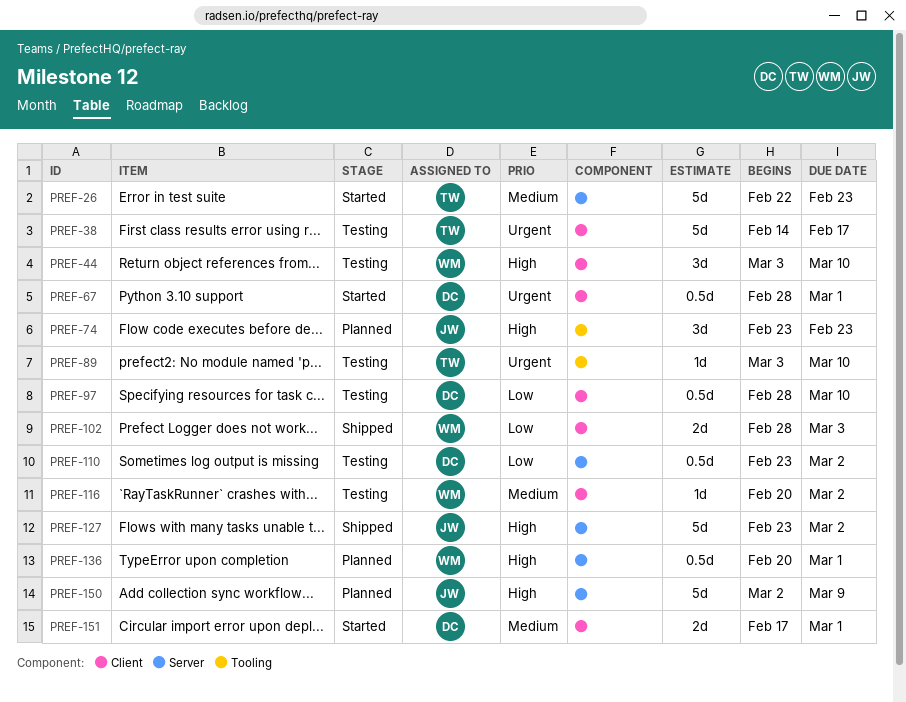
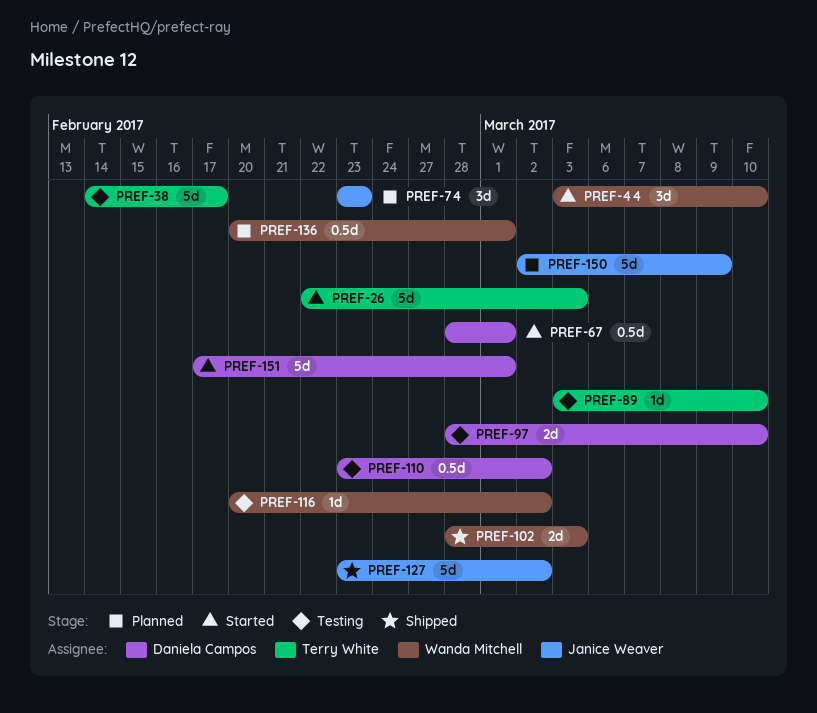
PREF-26, due: Feb 23 -> Mar 3
PREF-44, status: Testing -> Started
PREF-97, estimate: 0.5d -> 2d
PREF-151, estimate: 2d -> 5d

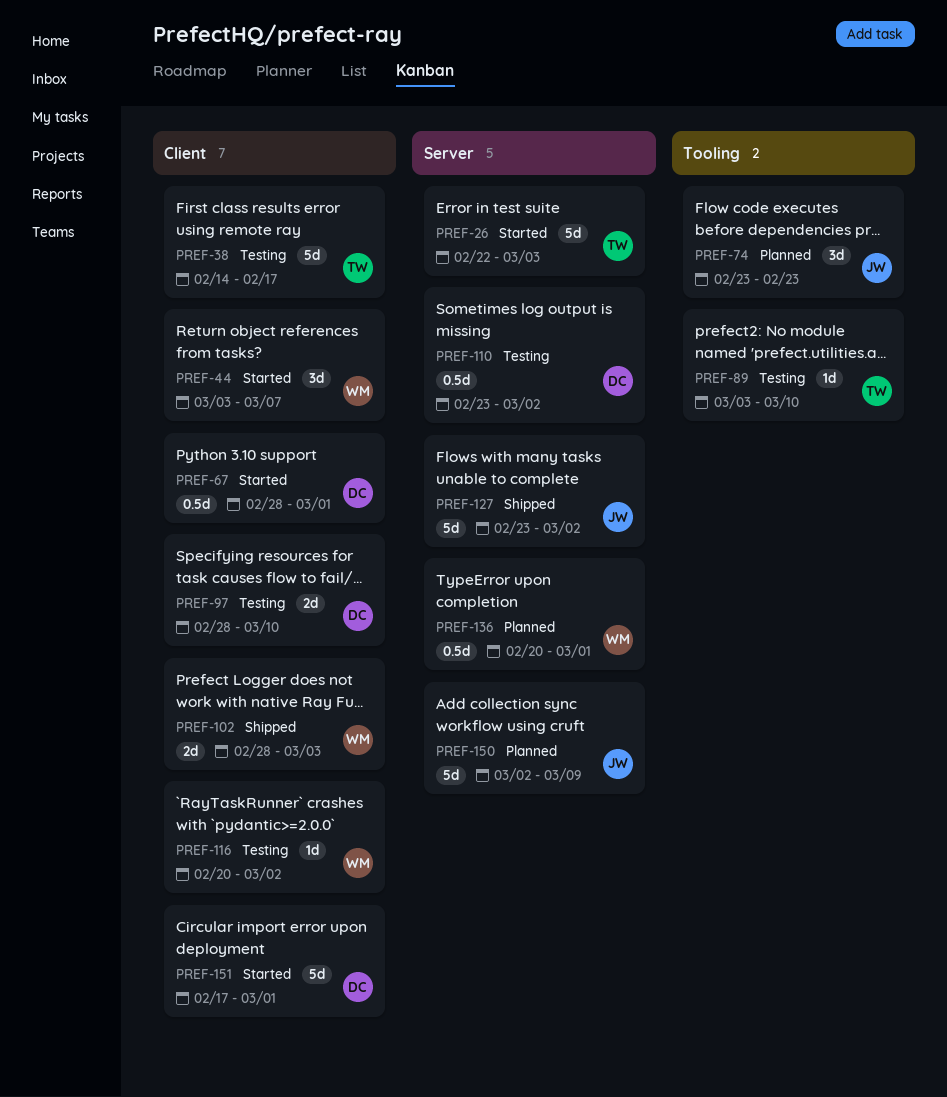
PREF-44, due: Mar 10 -> Mar 7

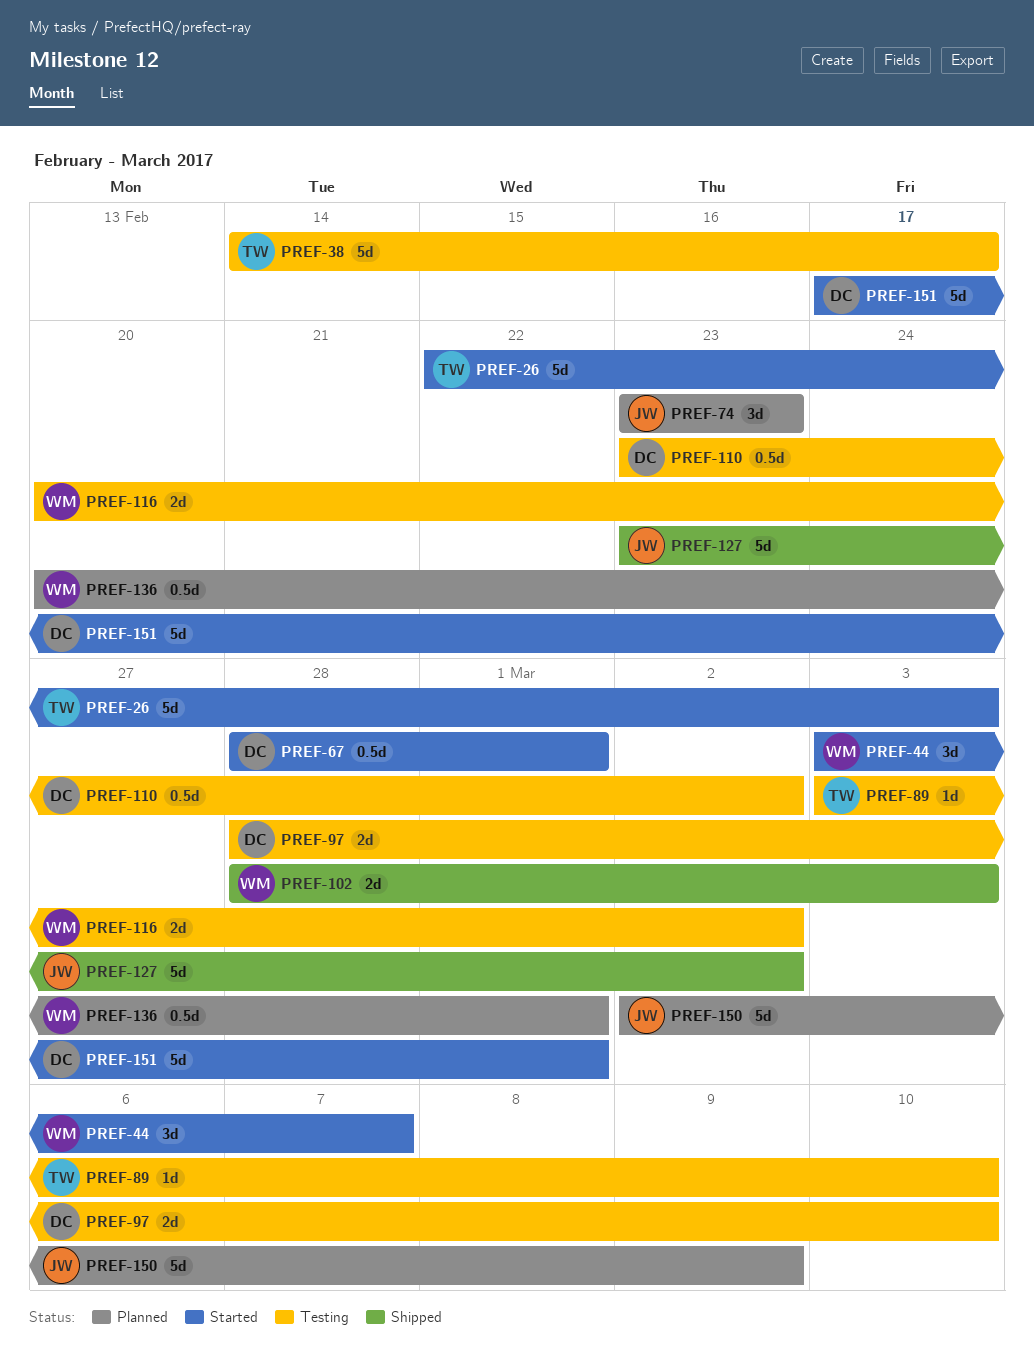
PREF-116, estimate: 1d -> 2d

